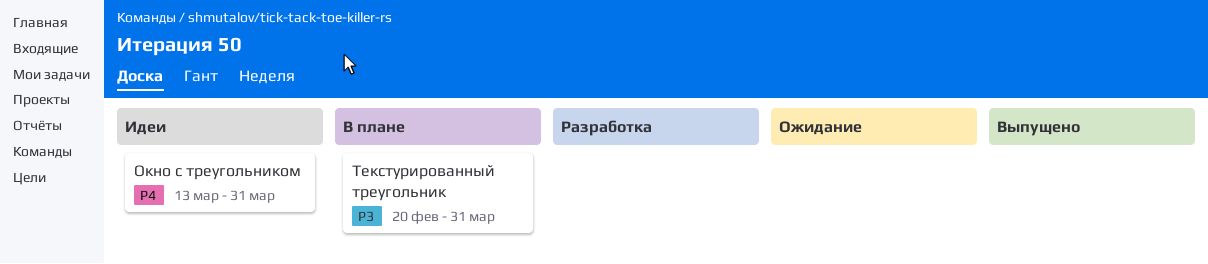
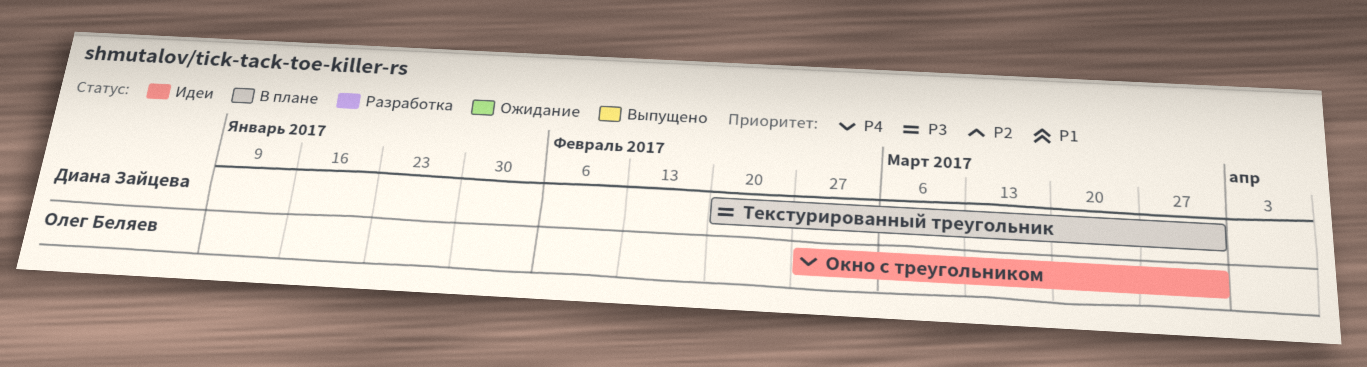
Окно с треугольником, start: Mar 13 -> Feb 27

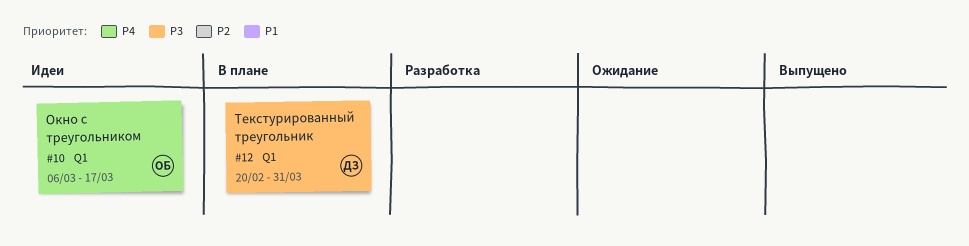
Окно с треугольником, start: Feb 27 -> Mar 6
Окно с треугольником, due: Mar 31 -> Mar 17

